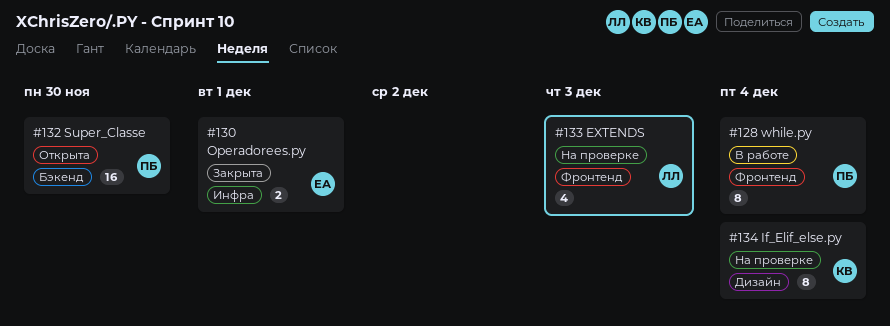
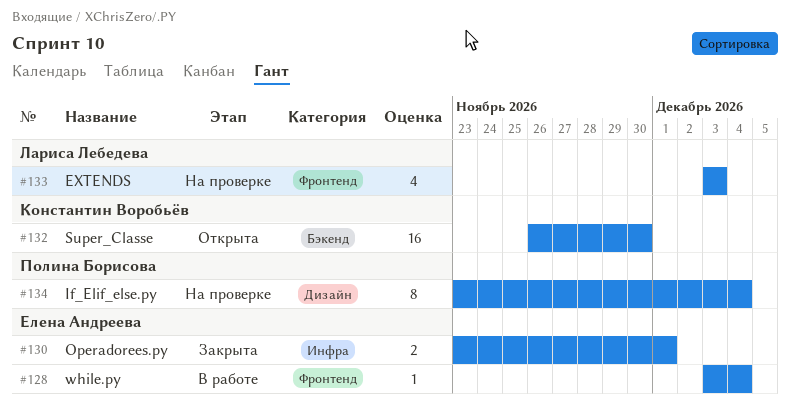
#128, owner: Полина Борисова -> Елена Андреева
#128, estimate: 8 -> 1
#132, owner: Полина Борисова -> Константин Воробьёв
#134, owner: Константин Воробьёв -> Полина Борисова

